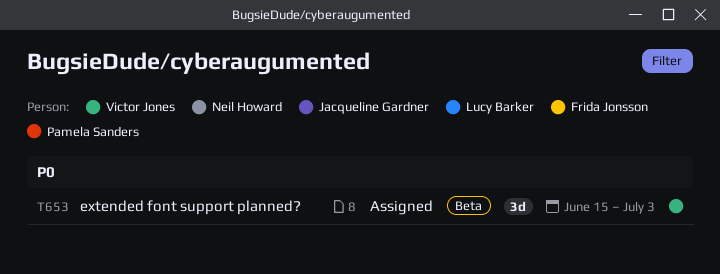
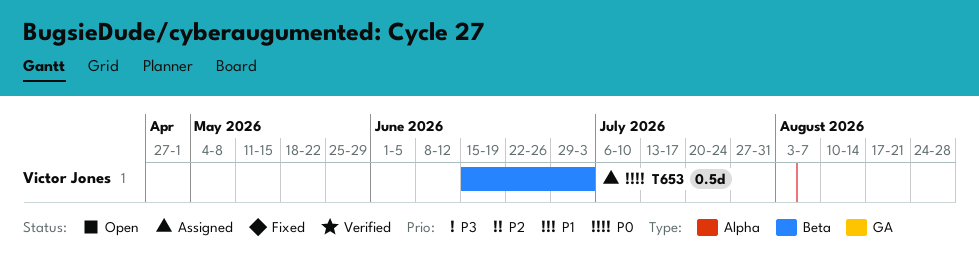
T653, estimate: 3d -> 0.5d

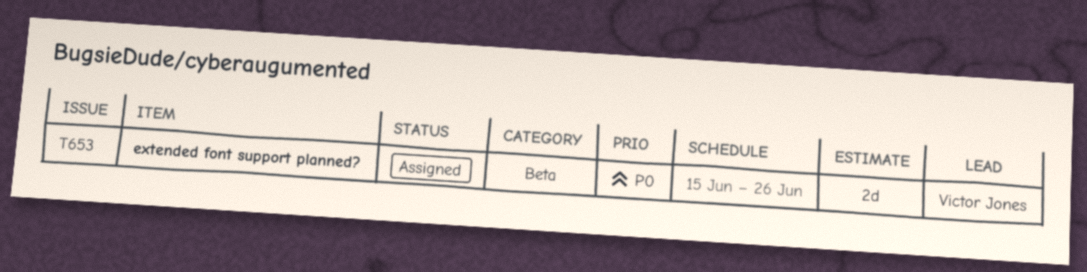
T653, estimate: 0.5d -> 2d
T653, due: Jul 3 -> Jun 26

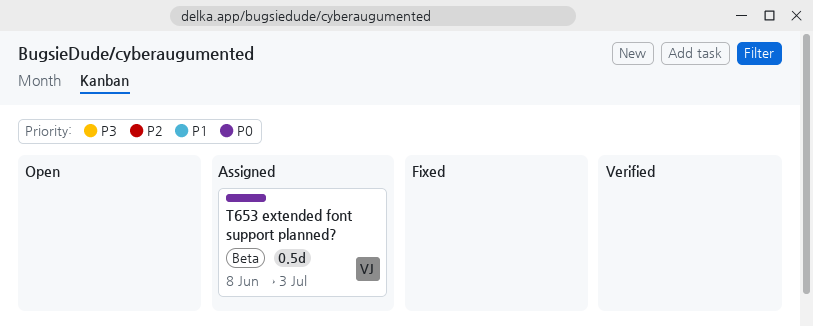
T653, estimate: 2d -> 0.5d
T653, start: Jun 15 -> Jun 8
T653, due: Jun 26 -> Jul 3

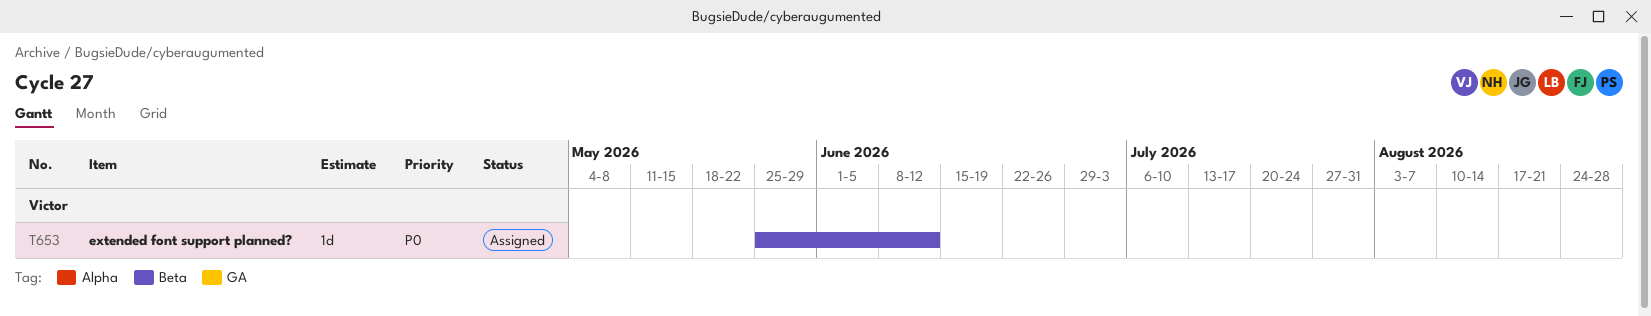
T653, estimate: 0.5d -> 1d
T653, start: Jun 8 -> May 25
T653, due: Jul 3 -> Jun 12

